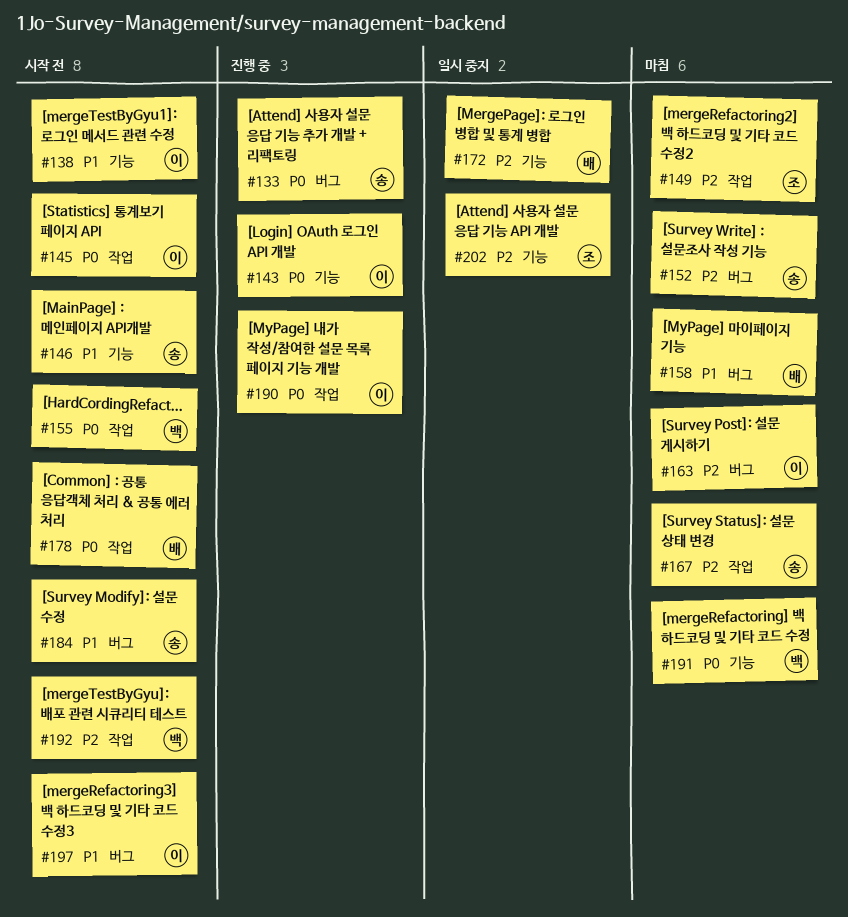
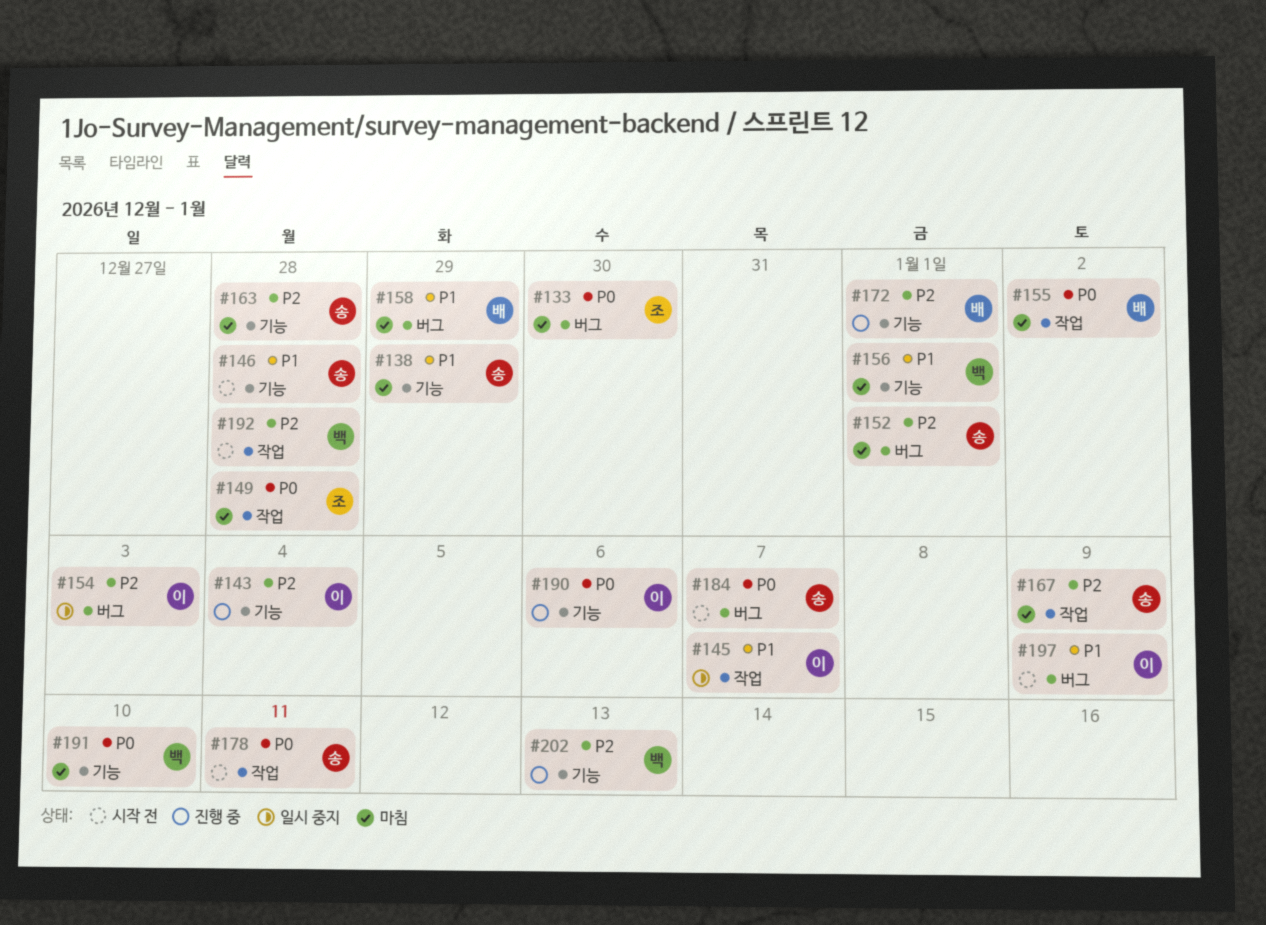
#133, status: 진행 중 -> 마침
#133, owner: 송 -> 조
#138, status: 시작 전 -> 마침
#138, owner: 이 -> 송
#143, priority: P0 -> P2
#145, status: 시작 전 -> 일시 중지
#145, priority: P0 -> P1
#149, priority: P2 -> P0
#154: none -> present
#155, status: 시작 전 -> 마침
#155, owner: 백 -> 배
#156: none -> present
#163, owner: 이 -> 송
#163, label: 버그 -> 기능
#172, status: 일시 중지 -> 진행 중
#178, owner: 배 -> 송
#184, priority: P1 -> P0
#190, label: 작업 -> 기능
#202, status: 일시 중지 -> 진행 중
#202, owner: 조 -> 백

